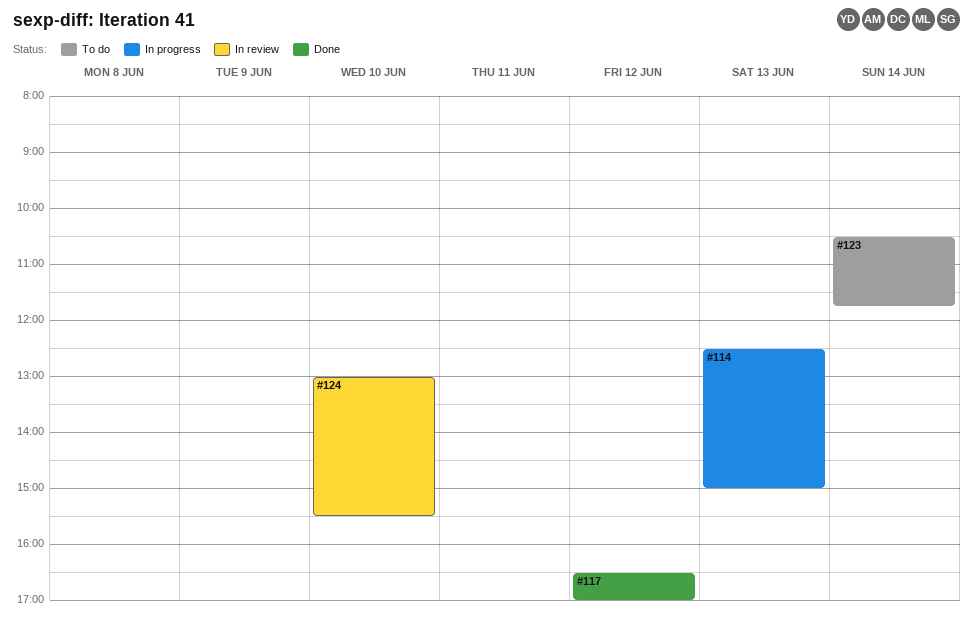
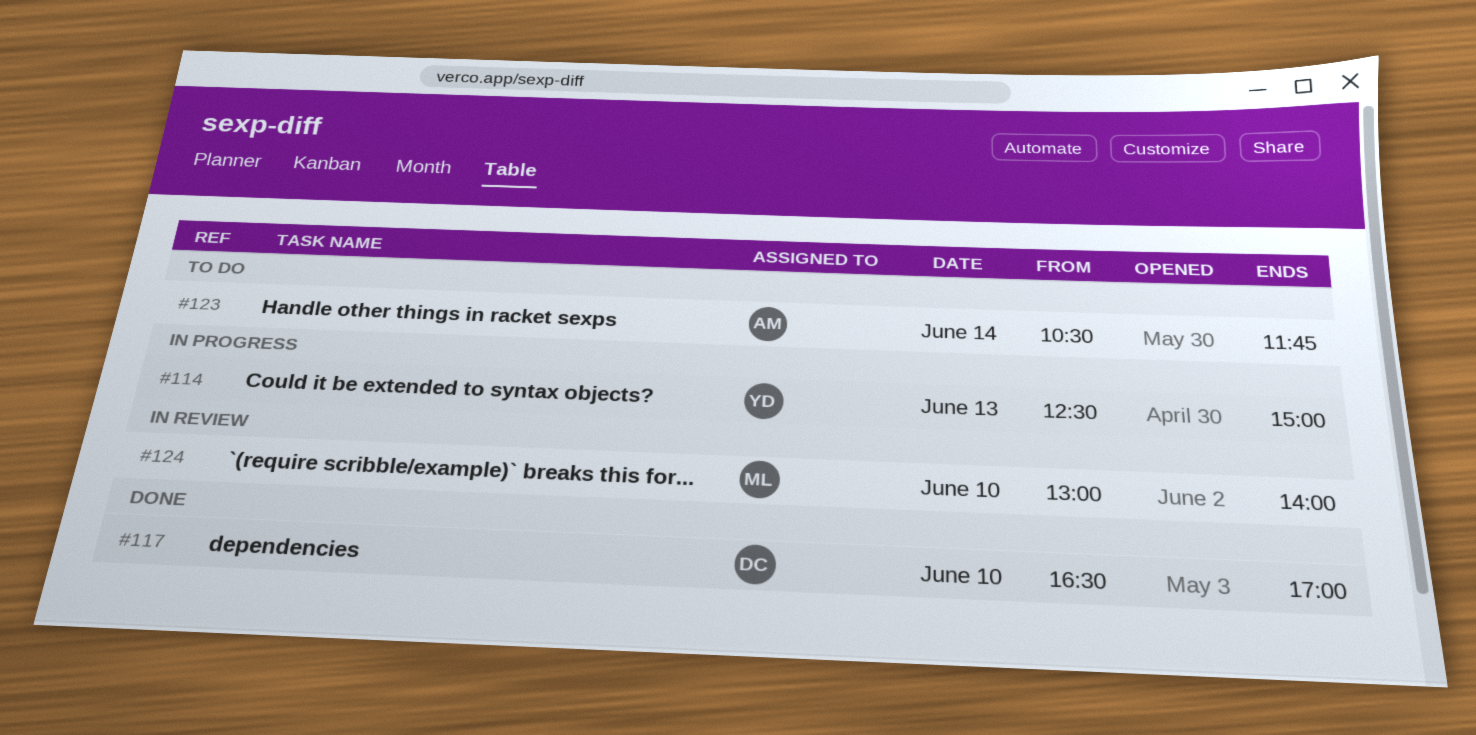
#117, day: Jun 12 -> Jun 10
#124, ends: 15:30 -> 14:00

